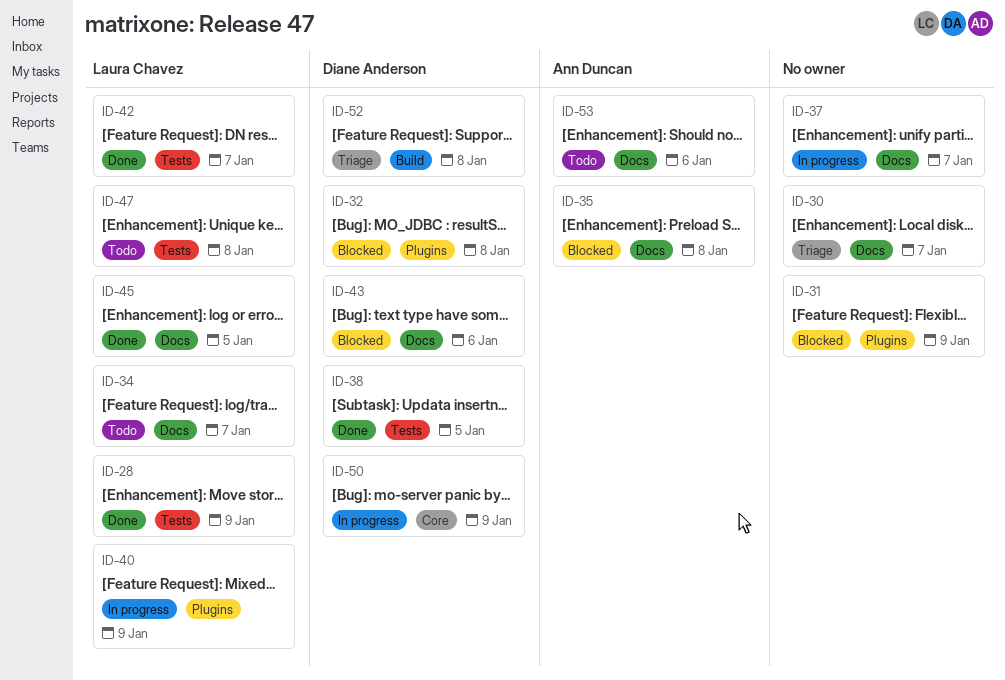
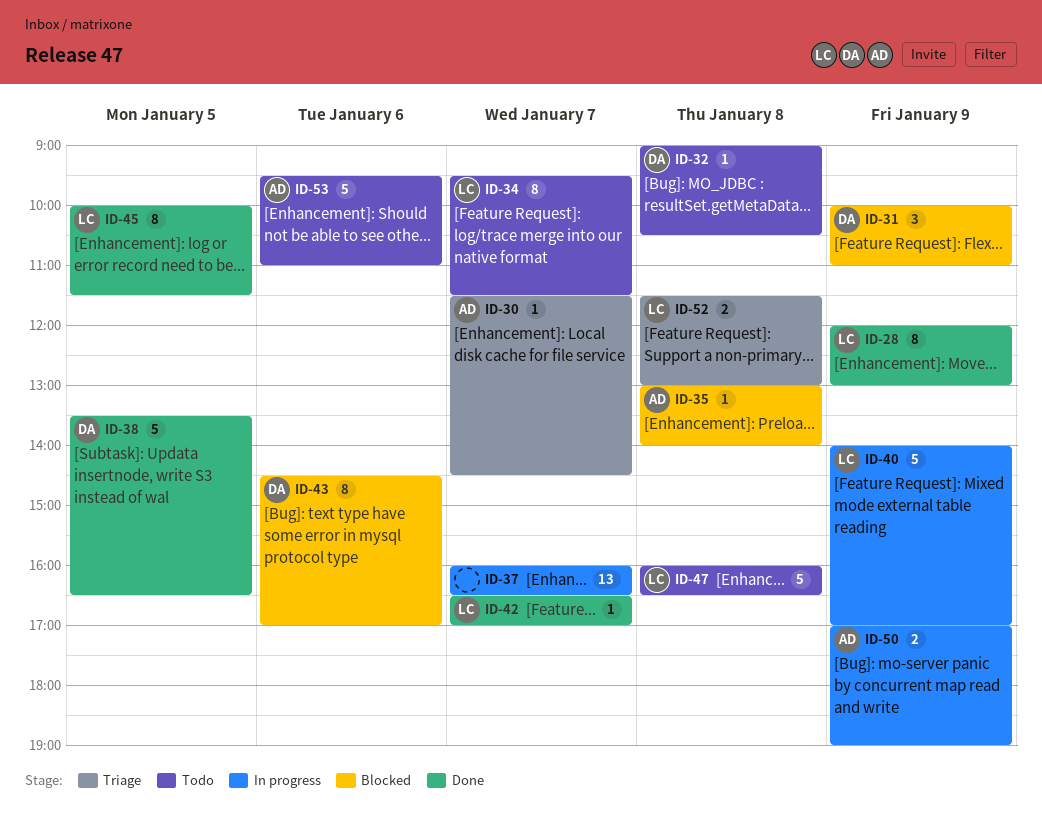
ID-30, owner: none -> Ann Duncan
ID-31, owner: none -> Diane Anderson
ID-32, status: Blocked -> Todo
ID-50, owner: Diane Anderson -> Ann Duncan
ID-52, owner: Diane Anderson -> Laura Chavez

